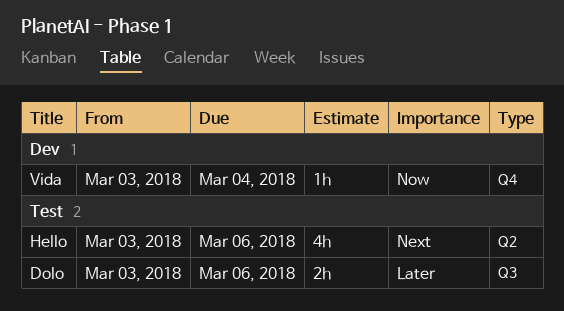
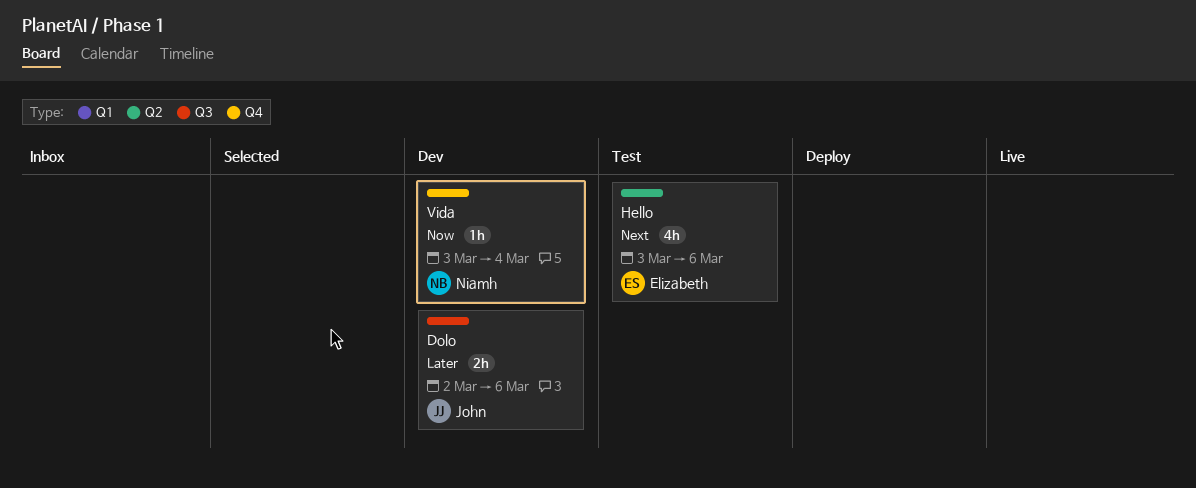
Dolo, status: Test -> Dev
Dolo, start: Mar 3 -> Mar 2

